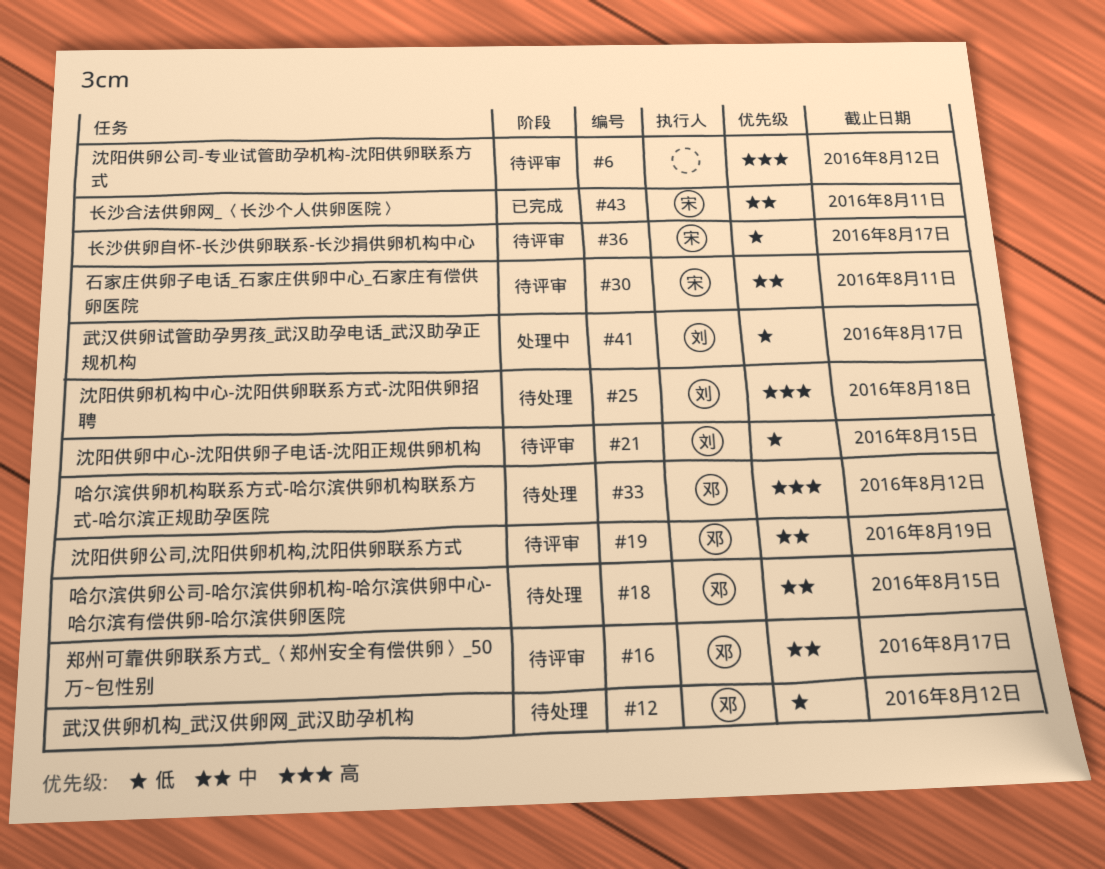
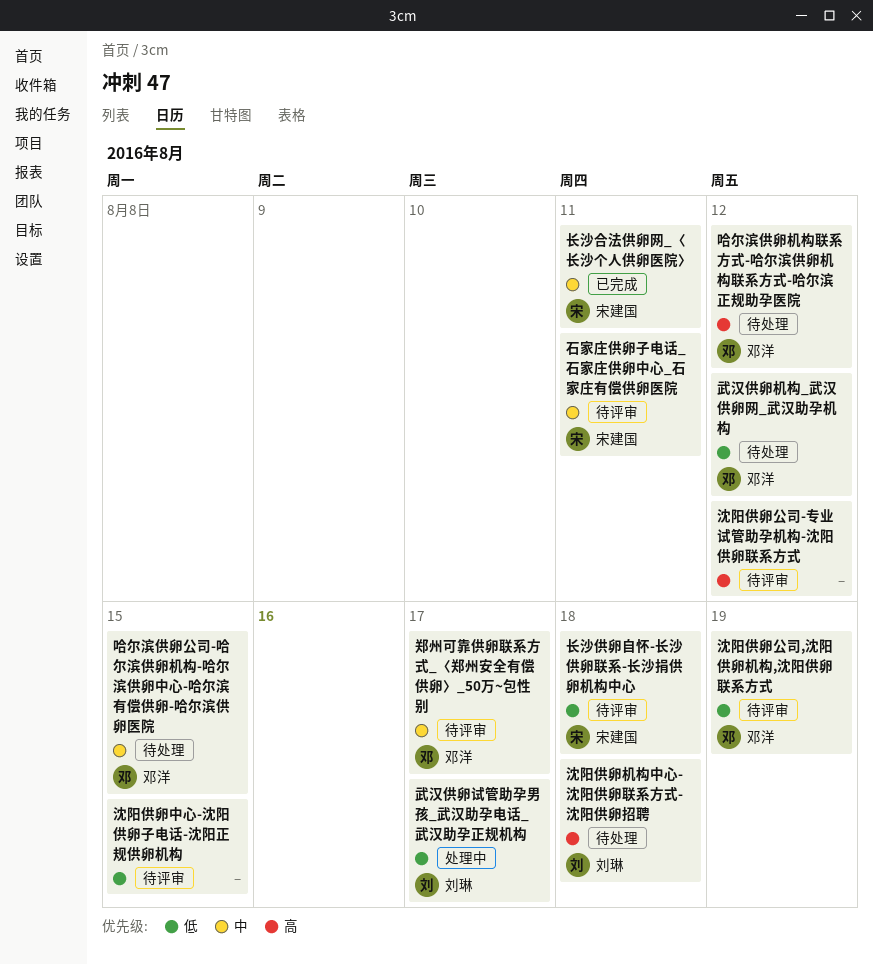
沈阳供卵中心-沈阳供卵子电话-沈阳正规供卵机构, owner: 刘琳 -> none
沈阳供卵公司,沈阳供卵机构,沈阳供卵联系方式, priority: 中 -> 低
长沙供卵自怀-长沙供卵联系-长沙捐供卵机构中心, due: Aug 17 -> Aug 18

